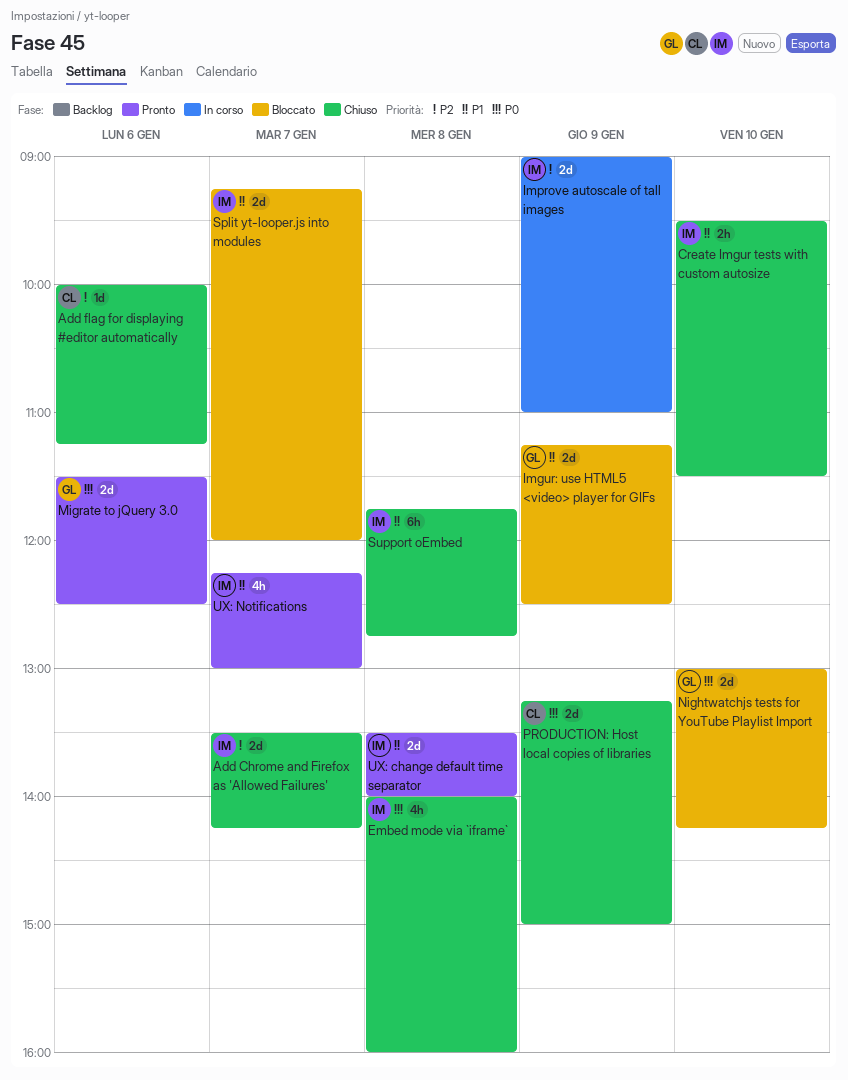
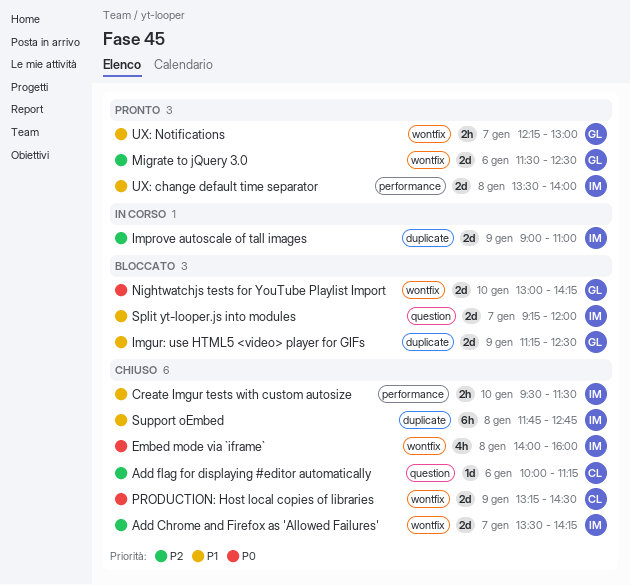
Migrate to jQuery 3.0, priority: P0 -> P2
PRODUCTION: Host local copies of libraries, ends: 15:00 -> 14:30
UX: Notifications, owner: IM -> GL
UX: Notifications, estimate: 4h -> 2h

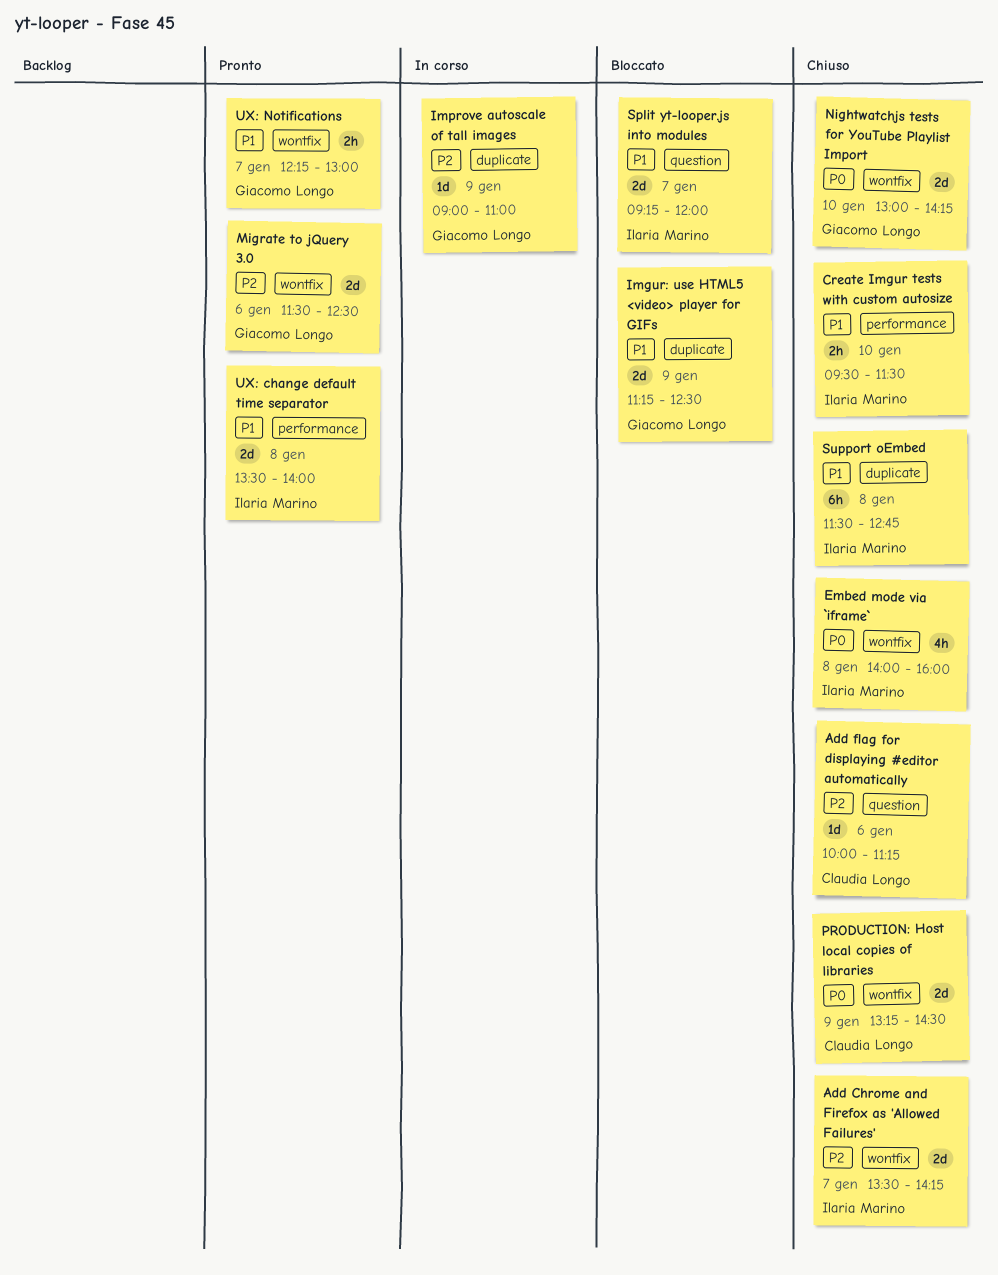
Improve autoscale of tall images, owner: Ilaria Marino -> Giacomo Longo
Improve autoscale of tall images, estimate: 2d -> 1d
Nightwatchjs tests for YouTube Playlist Import, status: Bloccato -> Chiuso
Support oEmbed, begins: 11:45 -> 11:30

